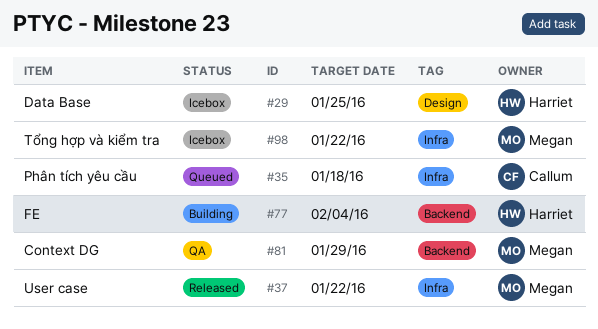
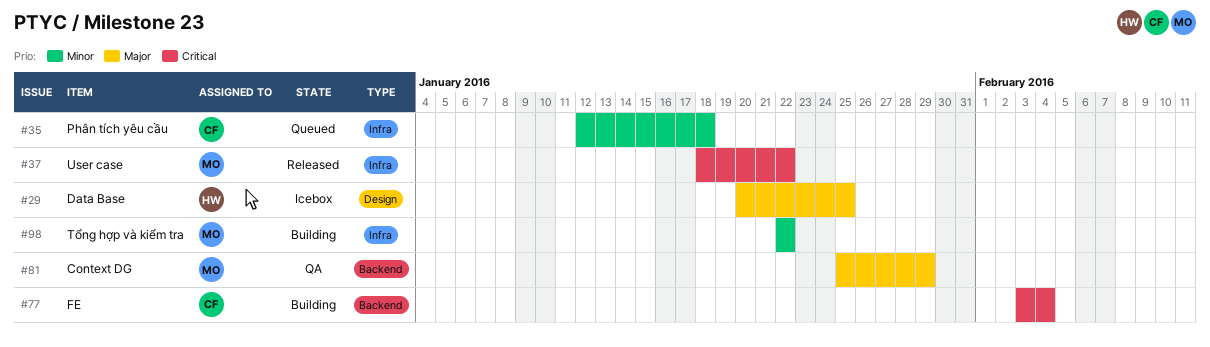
#77, owner: Harriet -> Callum
#98, status: Icebox -> Building

